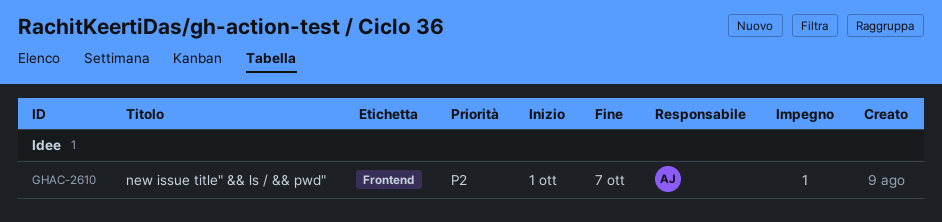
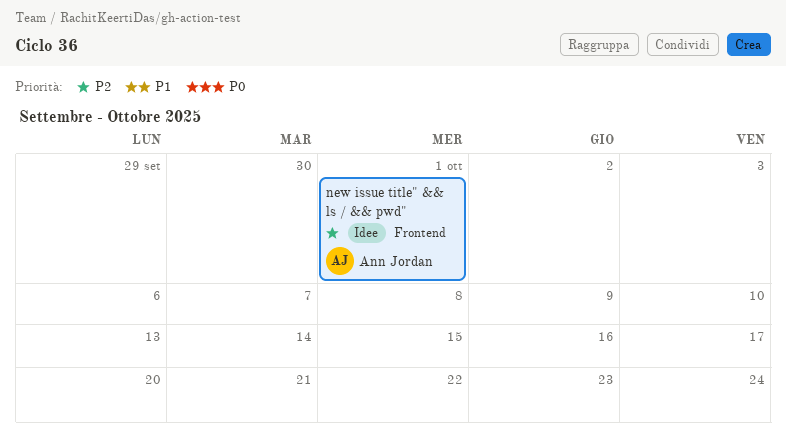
new issue title" && ls / && pwd", due: Oct 7 -> Oct 1

